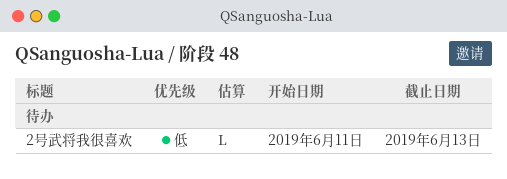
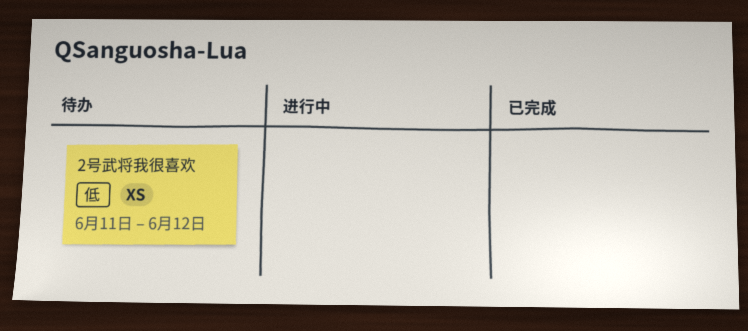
2号武将我很喜欢, estimate: L -> XS
2号武将我很喜欢, due: Jun 13 -> Jun 12

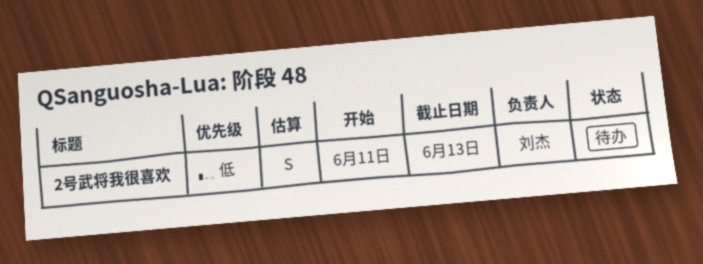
2号武将我很喜欢, estimate: XS -> S
2号武将我很喜欢, due: Jun 12 -> Jun 13

